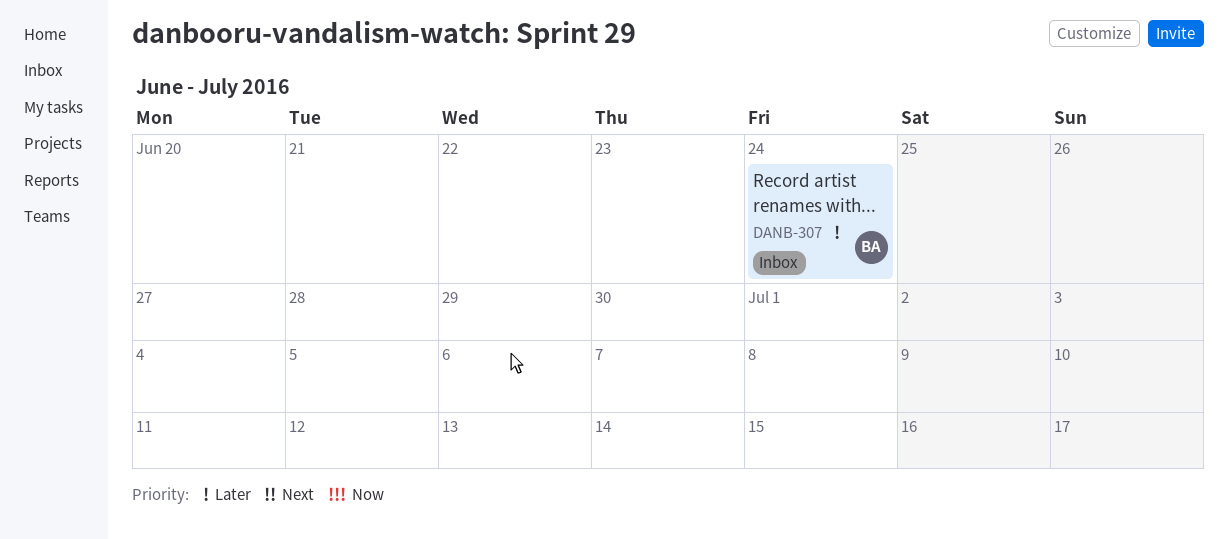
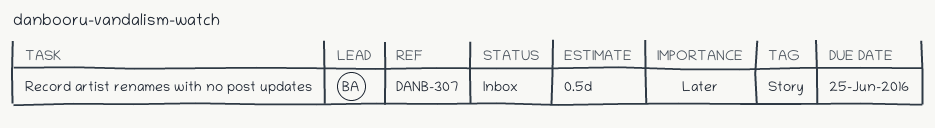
DANB-307, due: Jun 24 -> Jun 25

